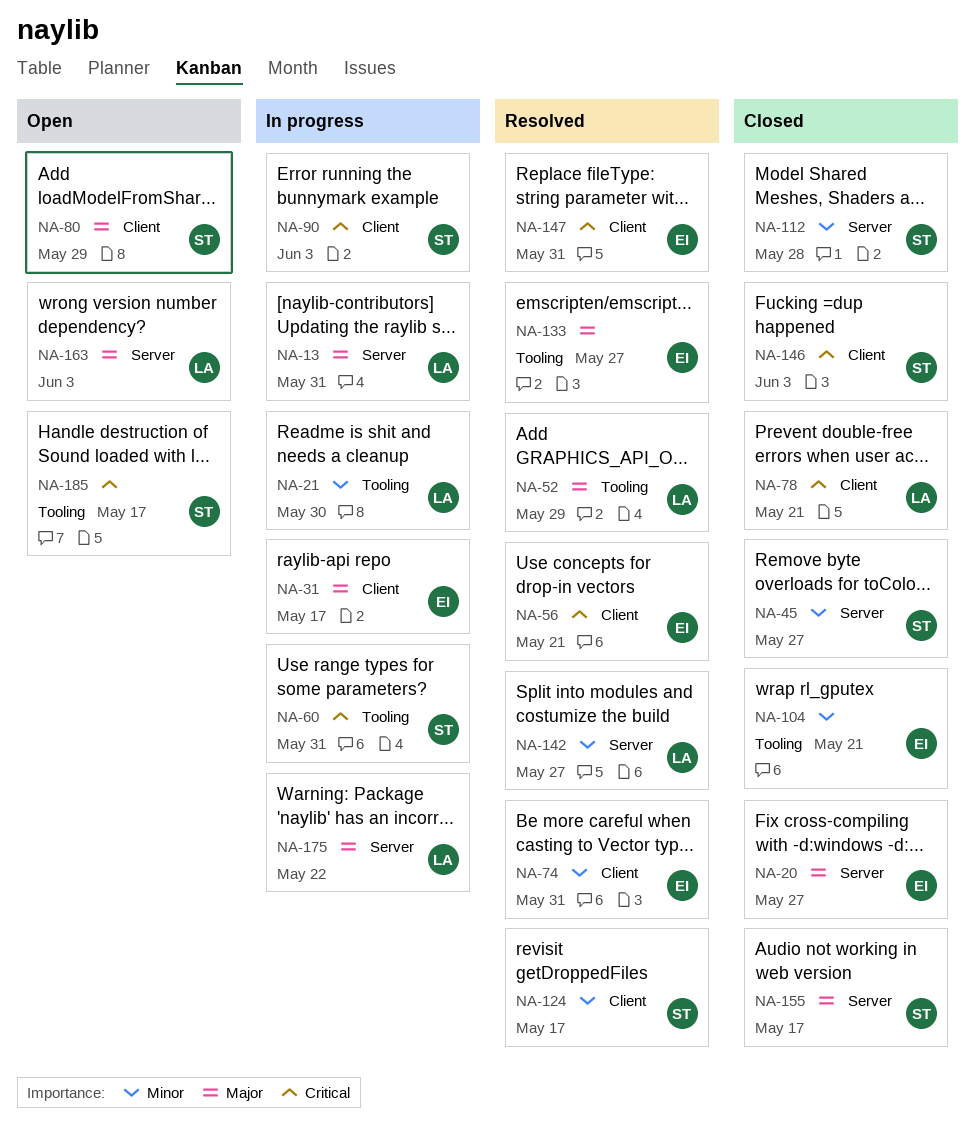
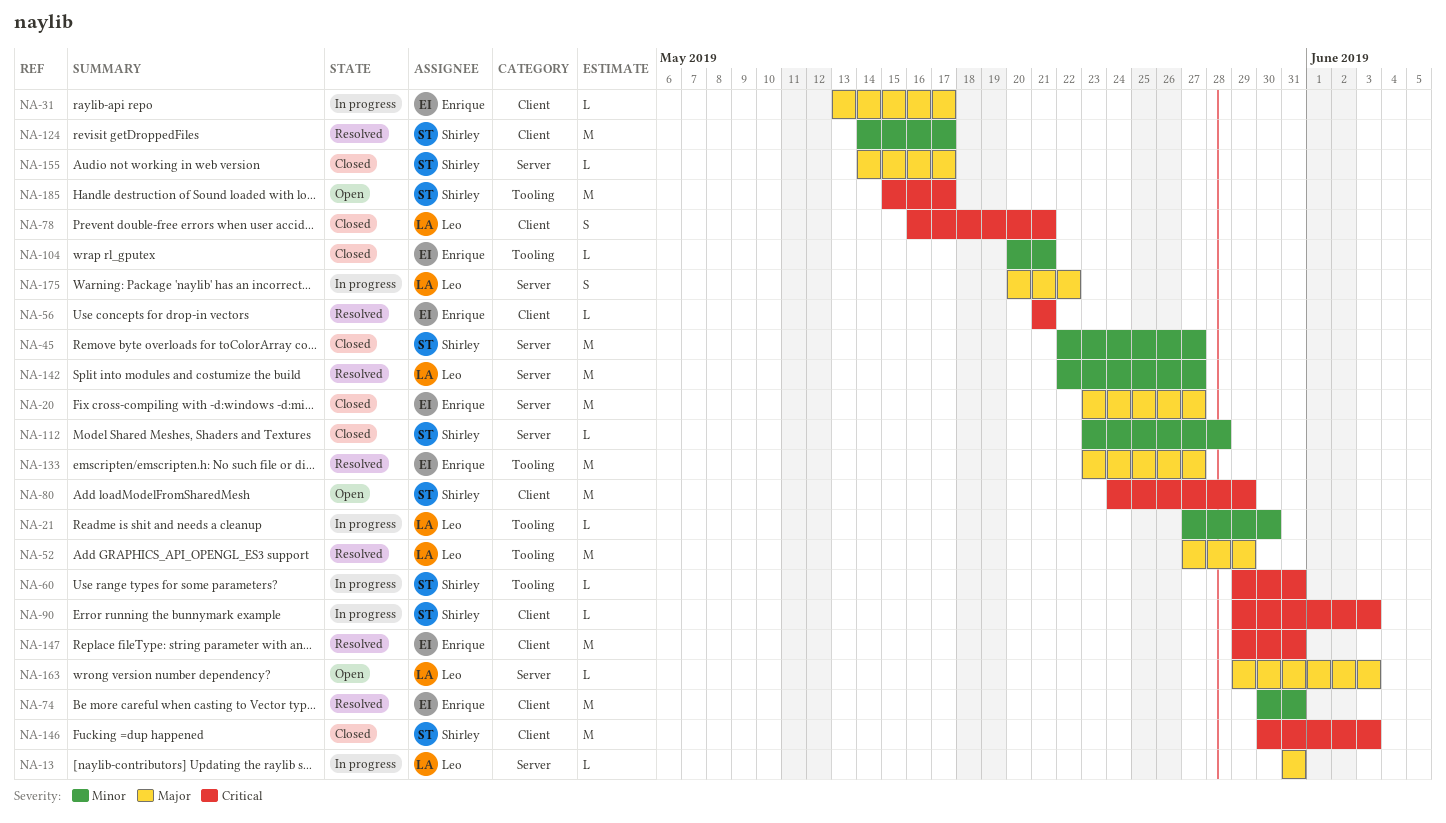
NA-80, priority: Major -> Critical

